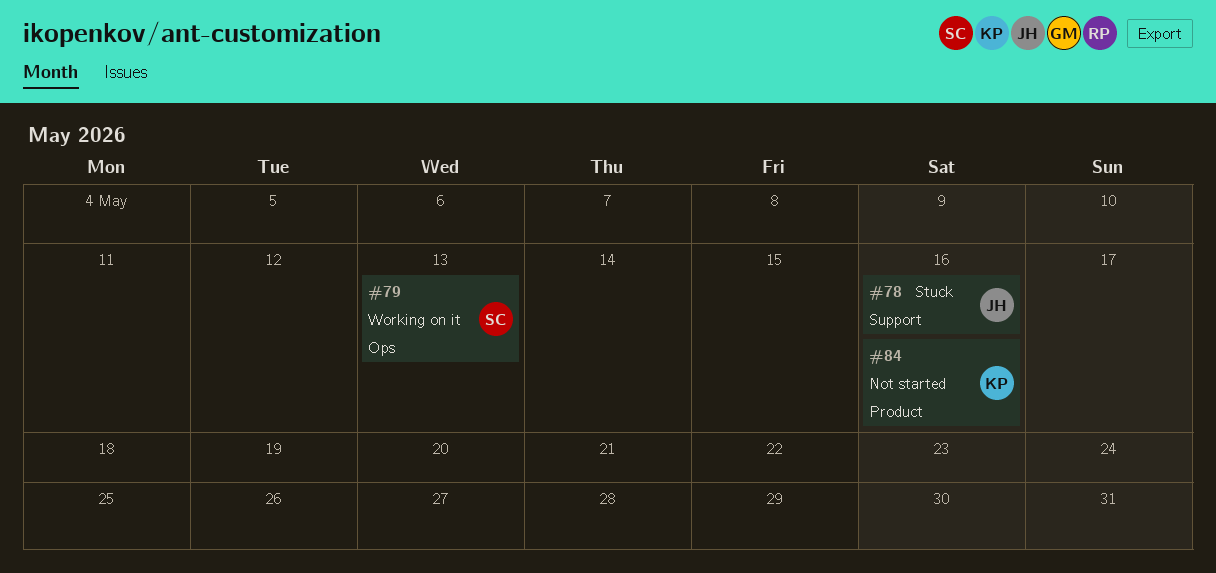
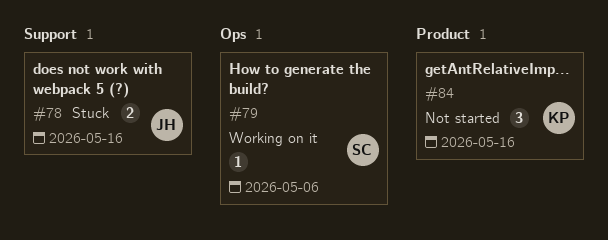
#79, due: May 13 -> May 6

